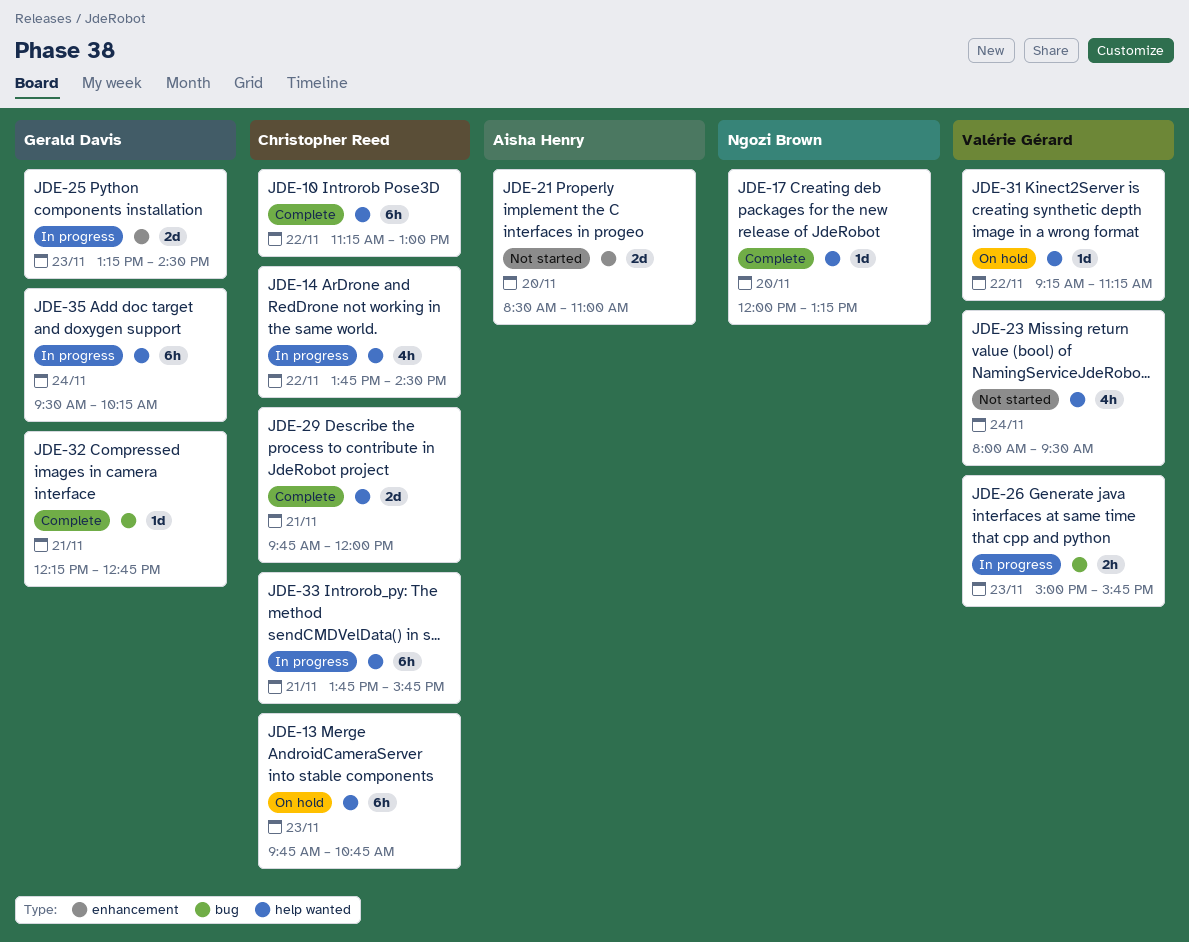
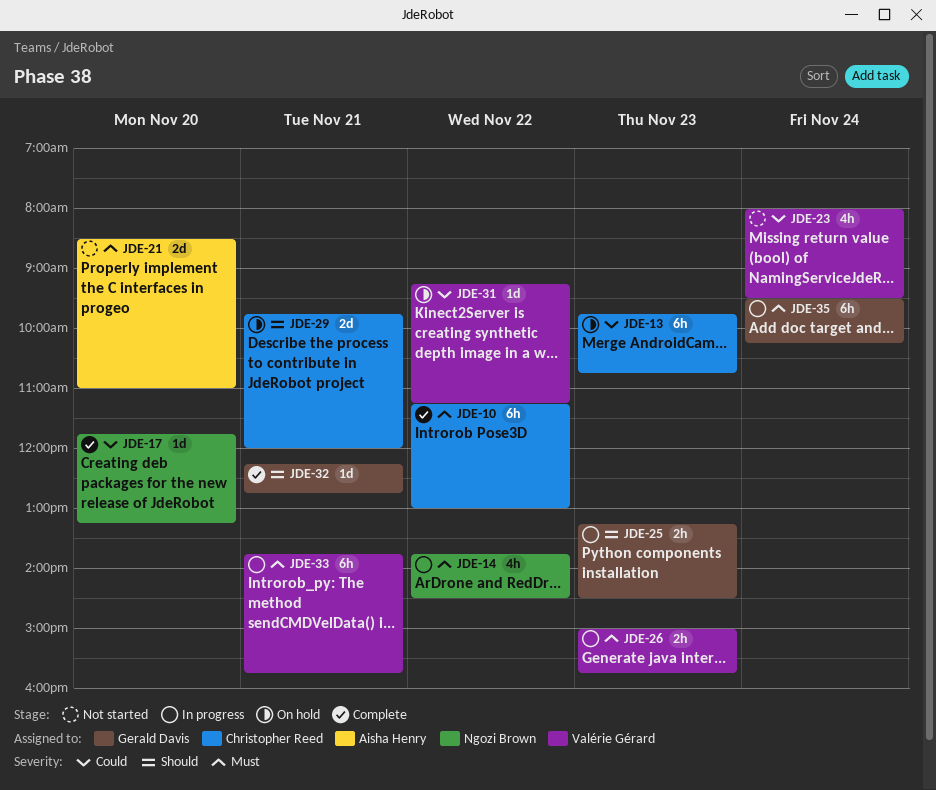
JDE-14, owner: Christopher Reed -> Ngozi Brown
JDE-17, begins: 12:00 -> 11:45
JDE-25, estimate: 2d -> 2h
JDE-29, status: Complete -> On hold
JDE-33, owner: Christopher Reed -> Valérie Gérard

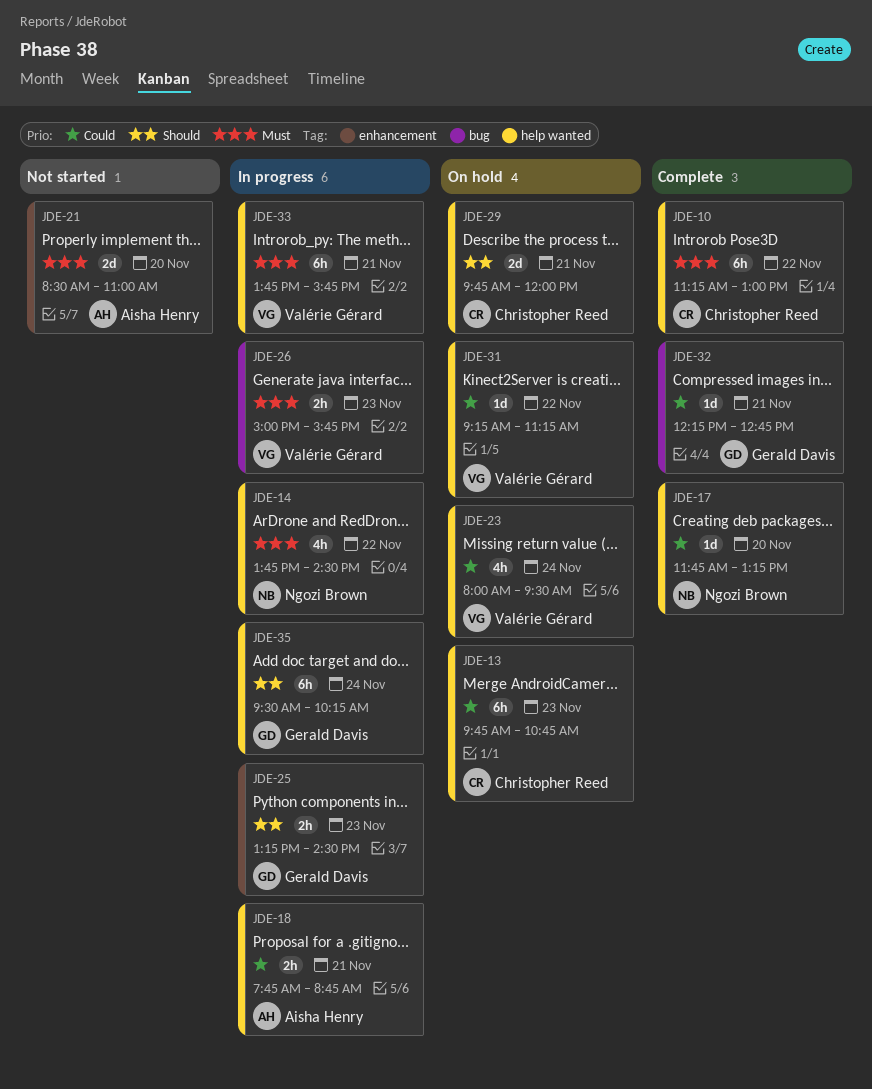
JDE-18: none -> present
JDE-23, status: Not started -> On hold
JDE-32, priority: Should -> Could
JDE-35, priority: Must -> Should

